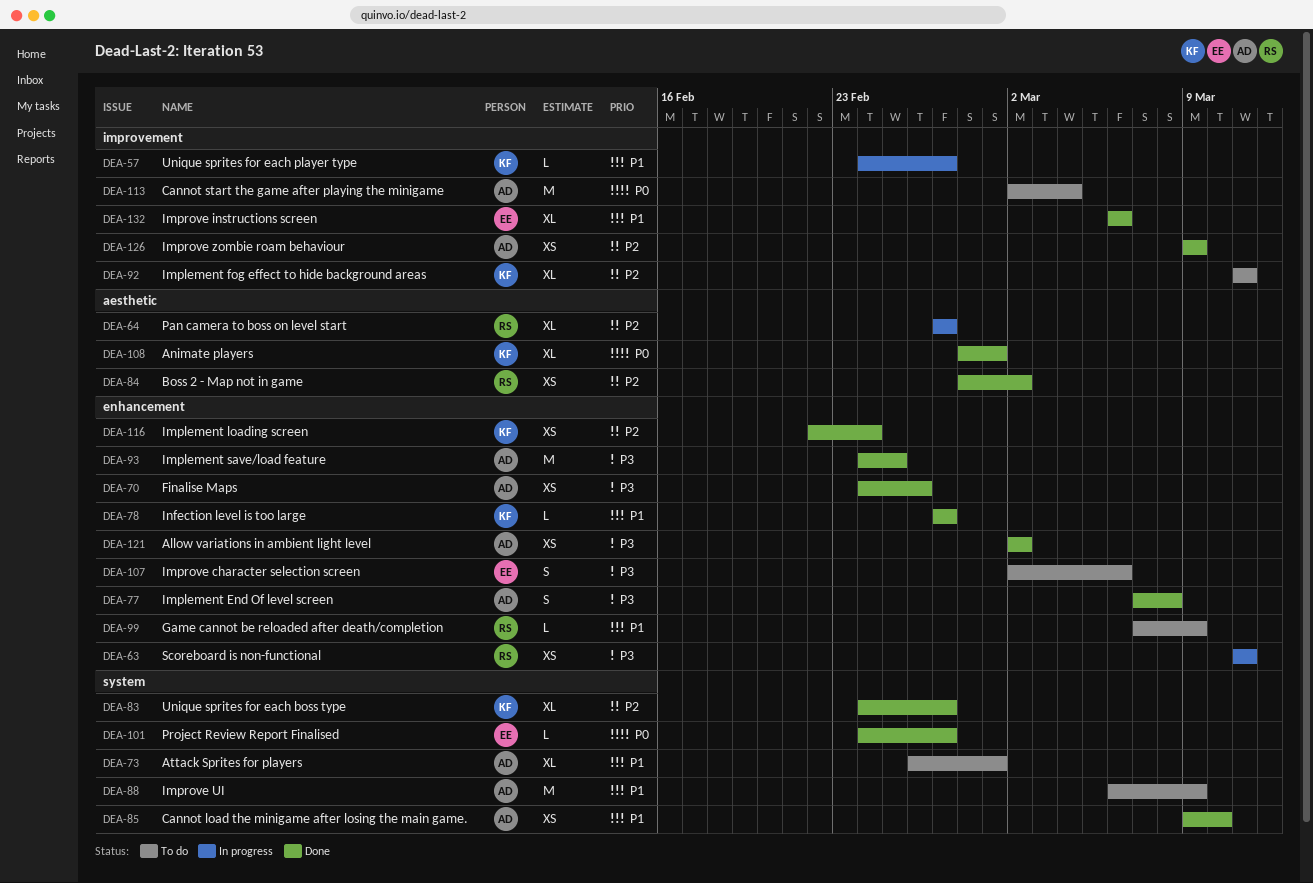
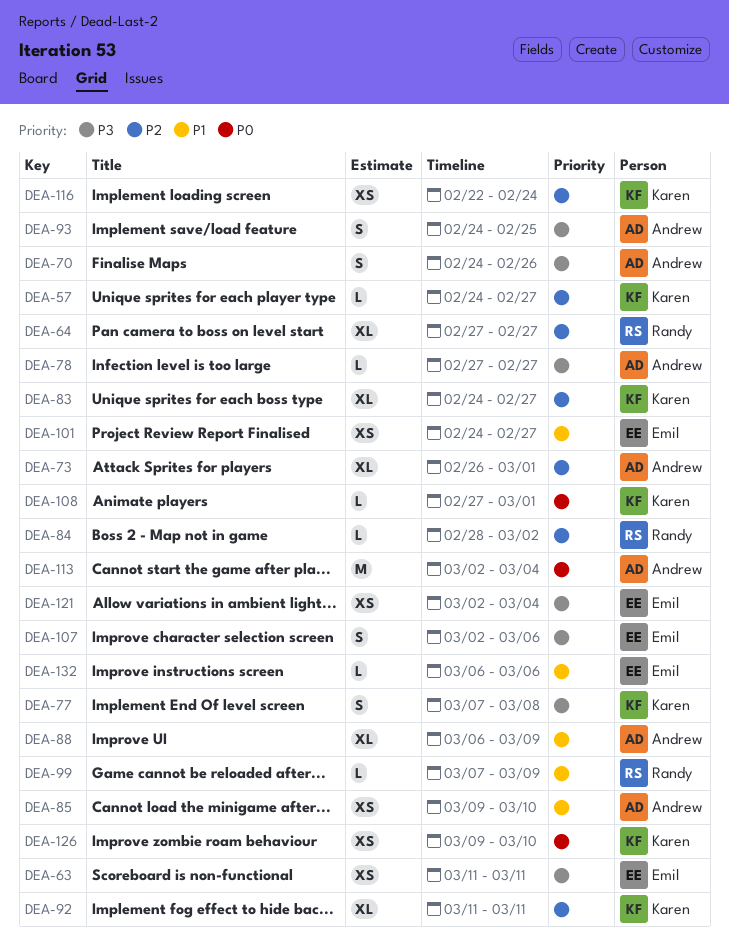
DEA-57, priority: P1 -> P2
DEA-63, owner: Randy -> Emil
DEA-70, estimate: XS -> S
DEA-73, priority: P1 -> P2
DEA-77, owner: Andrew -> Karen
DEA-78, owner: Karen -> Andrew
DEA-78, priority: P1 -> P3
DEA-84, estimate: XS -> L
DEA-88, estimate: M -> XL
DEA-93, estimate: M -> S
DEA-101, priority: P0 -> P1
DEA-101, estimate: L -> XS
DEA-108, estimate: XL -> L
DEA-108, start: Feb 28 -> Feb 27
DEA-121, owner: Andrew -> Emil
DEA-121, due: Mar 2 -> Mar 4
DEA-126, owner: Andrew -> Karen
DEA-126, priority: P2 -> P0
DEA-126, due: Mar 9 -> Mar 10
DEA-132, estimate: XL -> L

